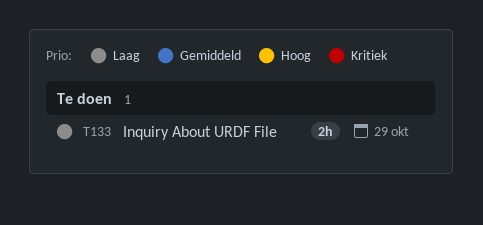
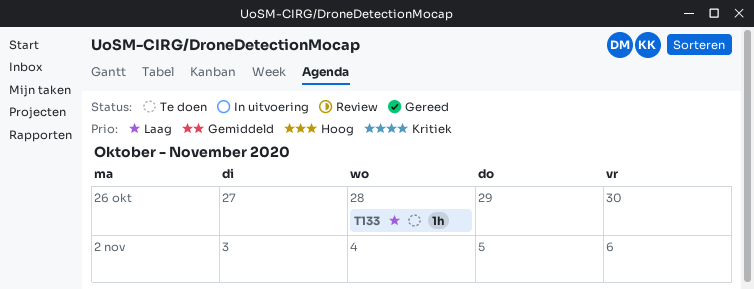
T133, estimate: 2h -> 1h
T133, due: Oct 29 -> Oct 28

